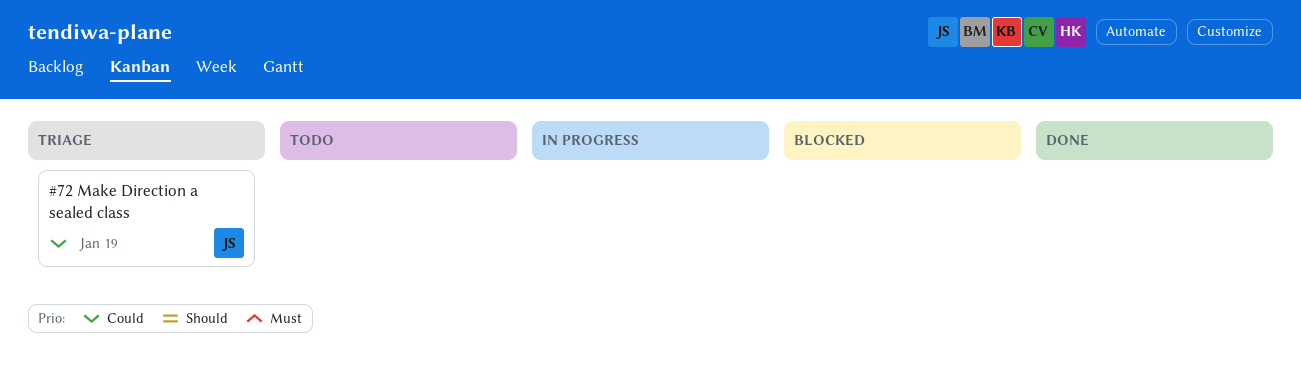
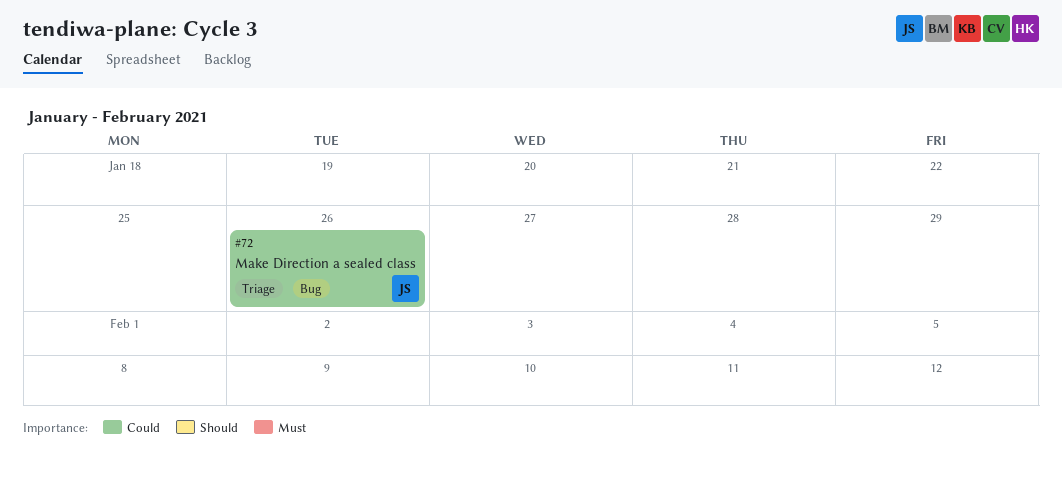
#72, due: Jan 19 -> Jan 26

